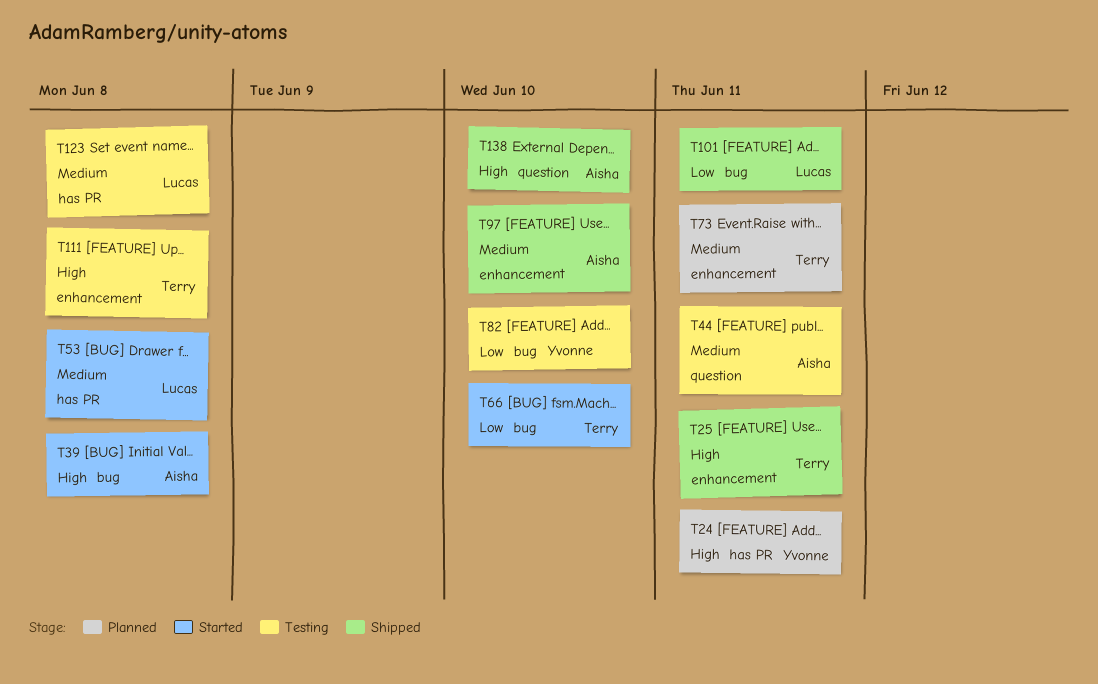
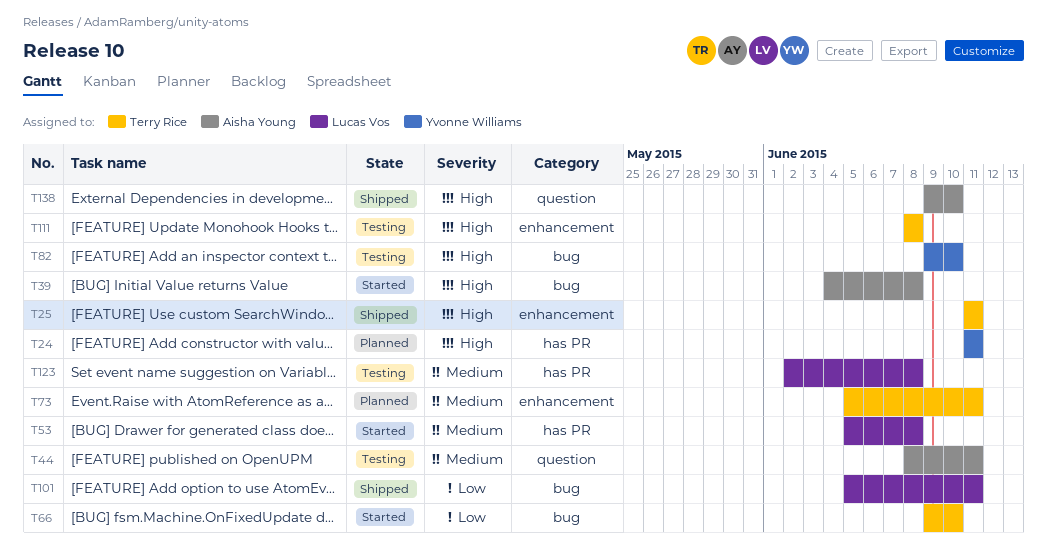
T82, priority: Low -> High
T97: present -> none

